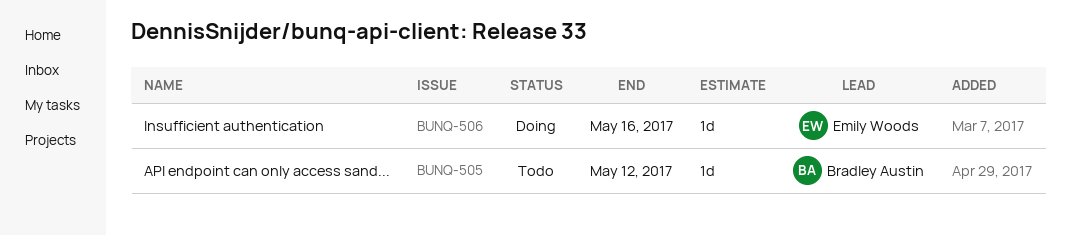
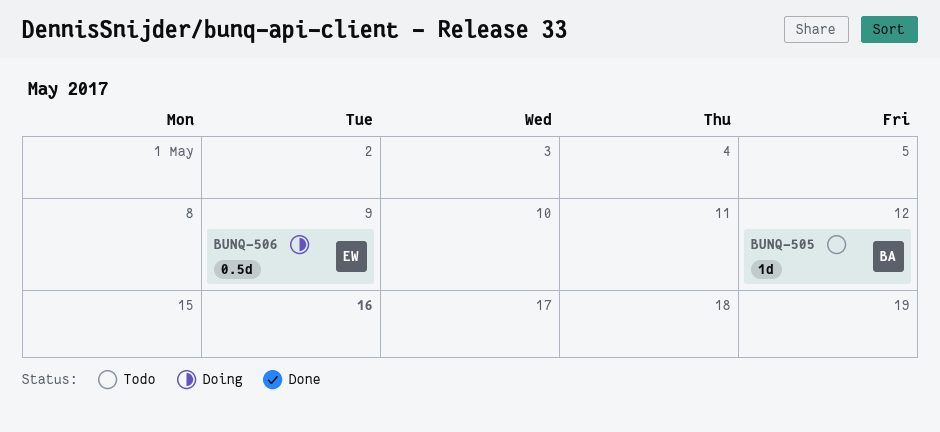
BUNQ-506, estimate: 1d -> 0.5d
BUNQ-506, due: May 16 -> May 9

